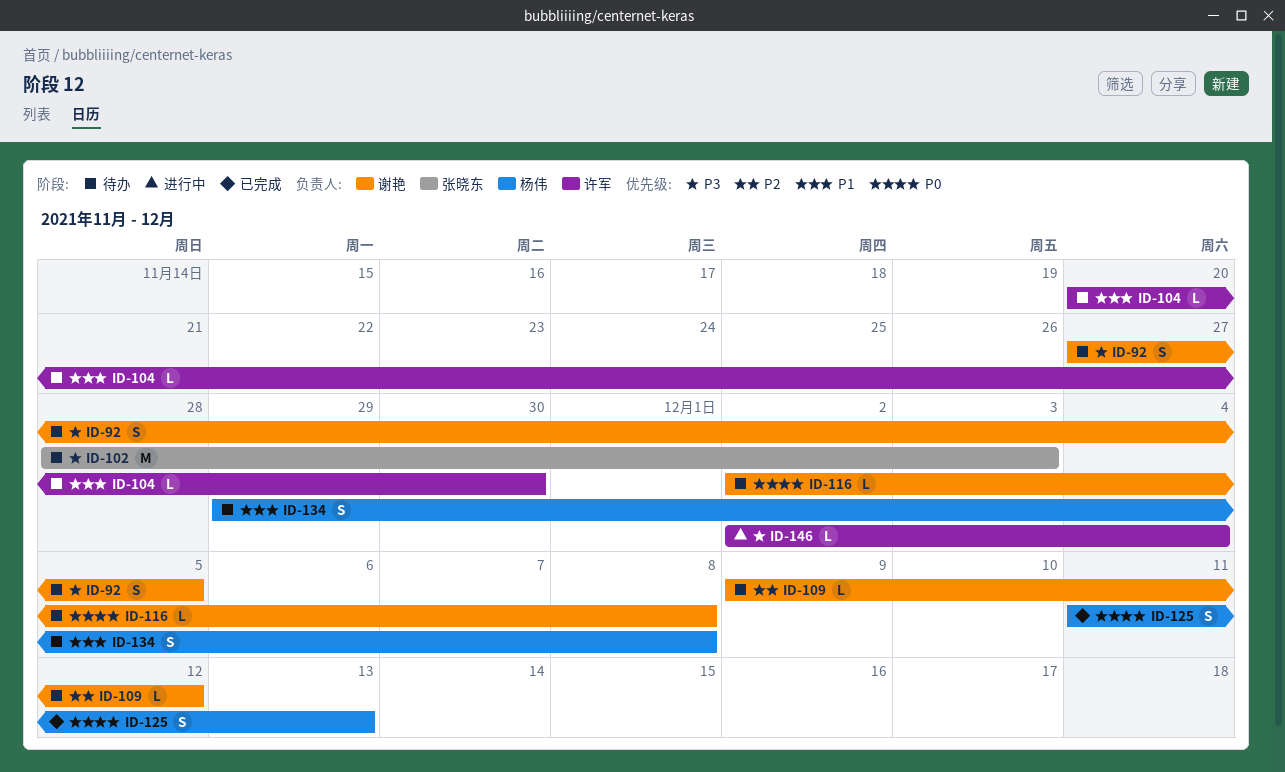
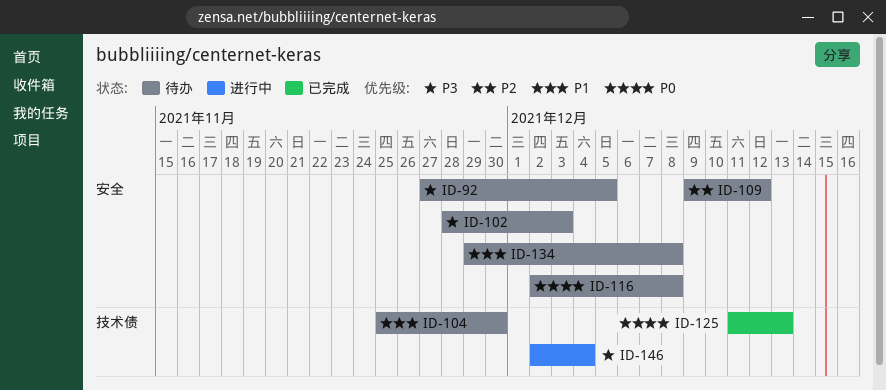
ID-104, start: Nov 20 -> Nov 25

